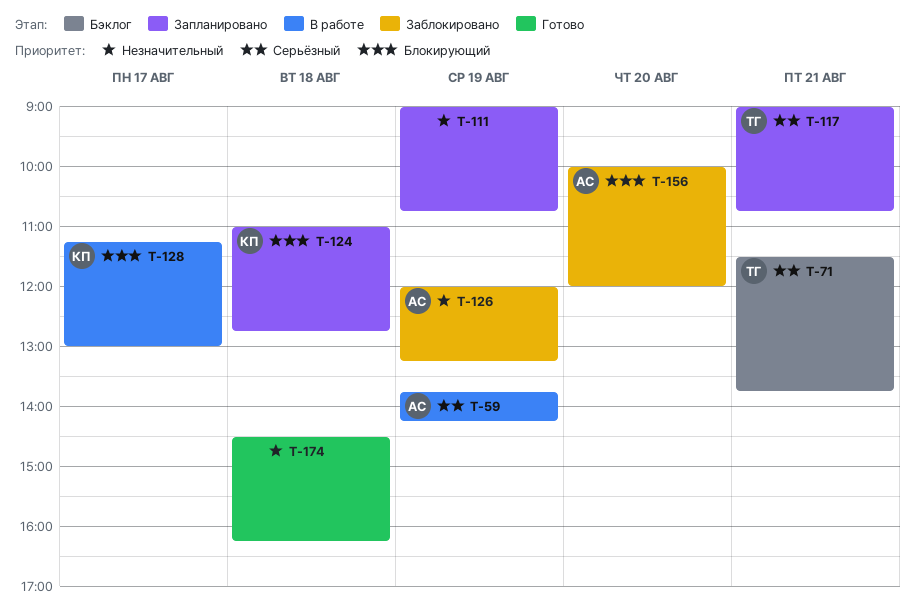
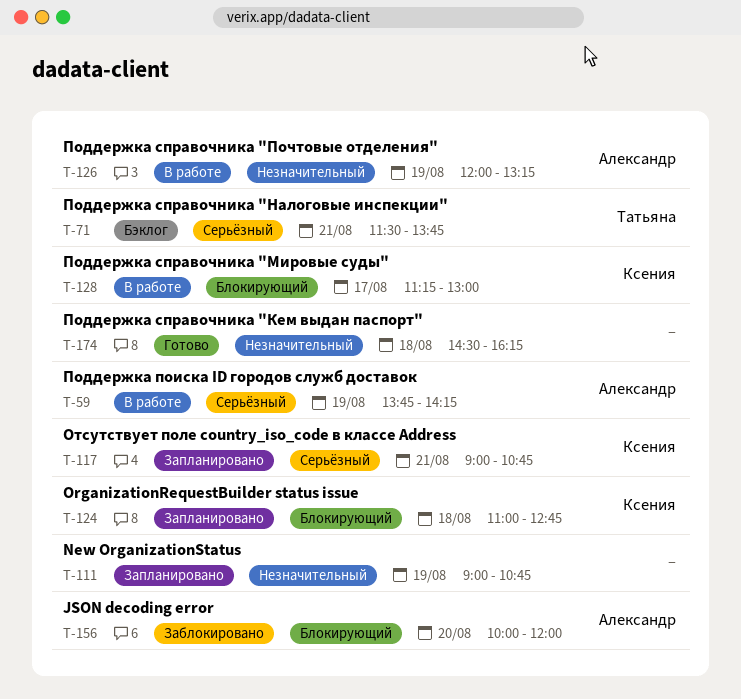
T-117, owner: Татьяна -> Ксения
T-126, status: Заблокировано -> В работе

